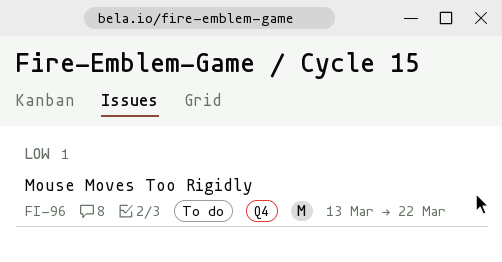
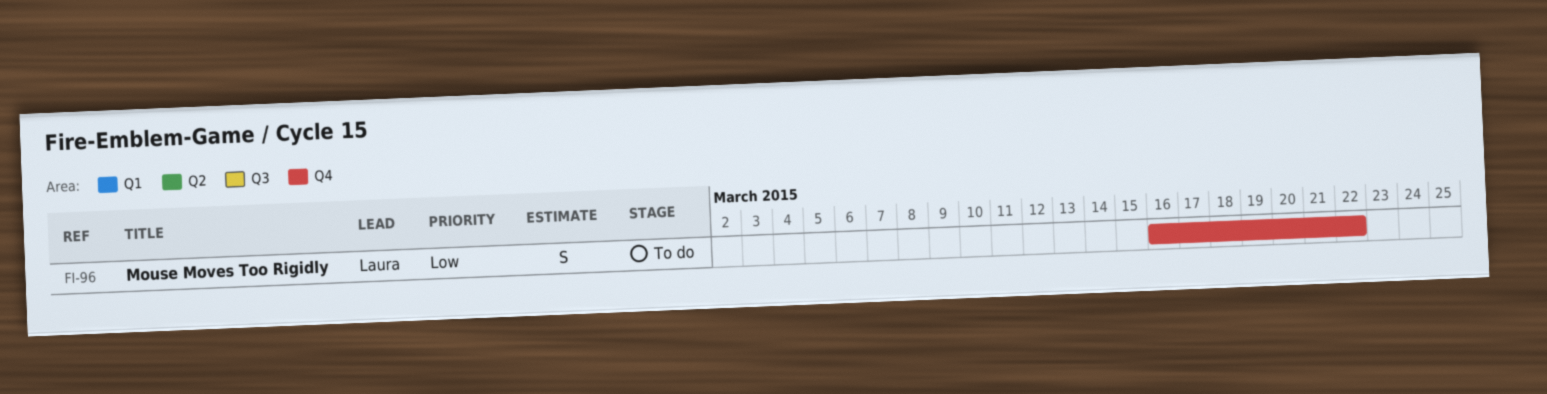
FI-96, estimate: M -> S
FI-96, start: Mar 13 -> Mar 16

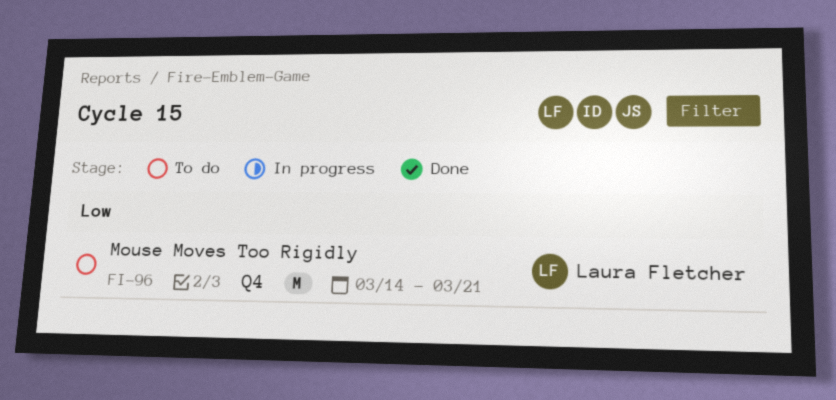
FI-96, estimate: S -> M
FI-96, start: Mar 16 -> Mar 14
FI-96, due: Mar 22 -> Mar 21

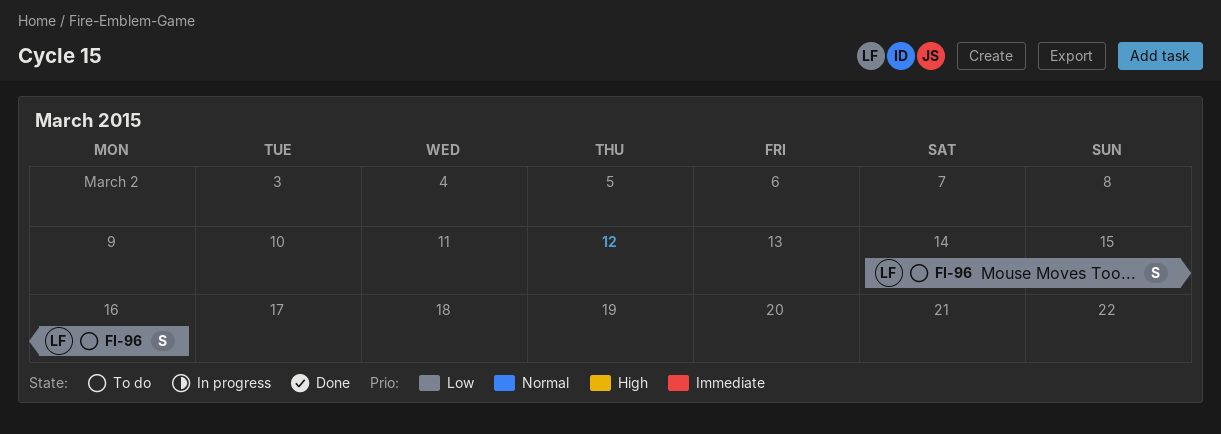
FI-96, estimate: M -> S
FI-96, due: Mar 21 -> Mar 16

